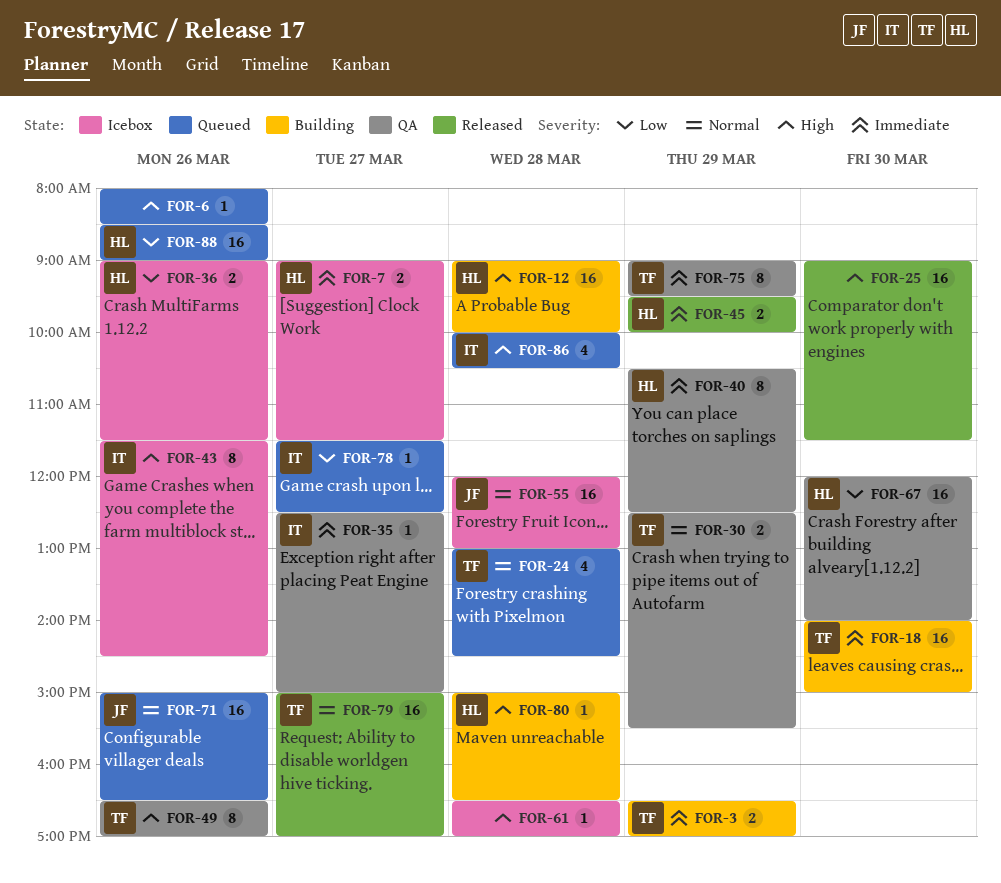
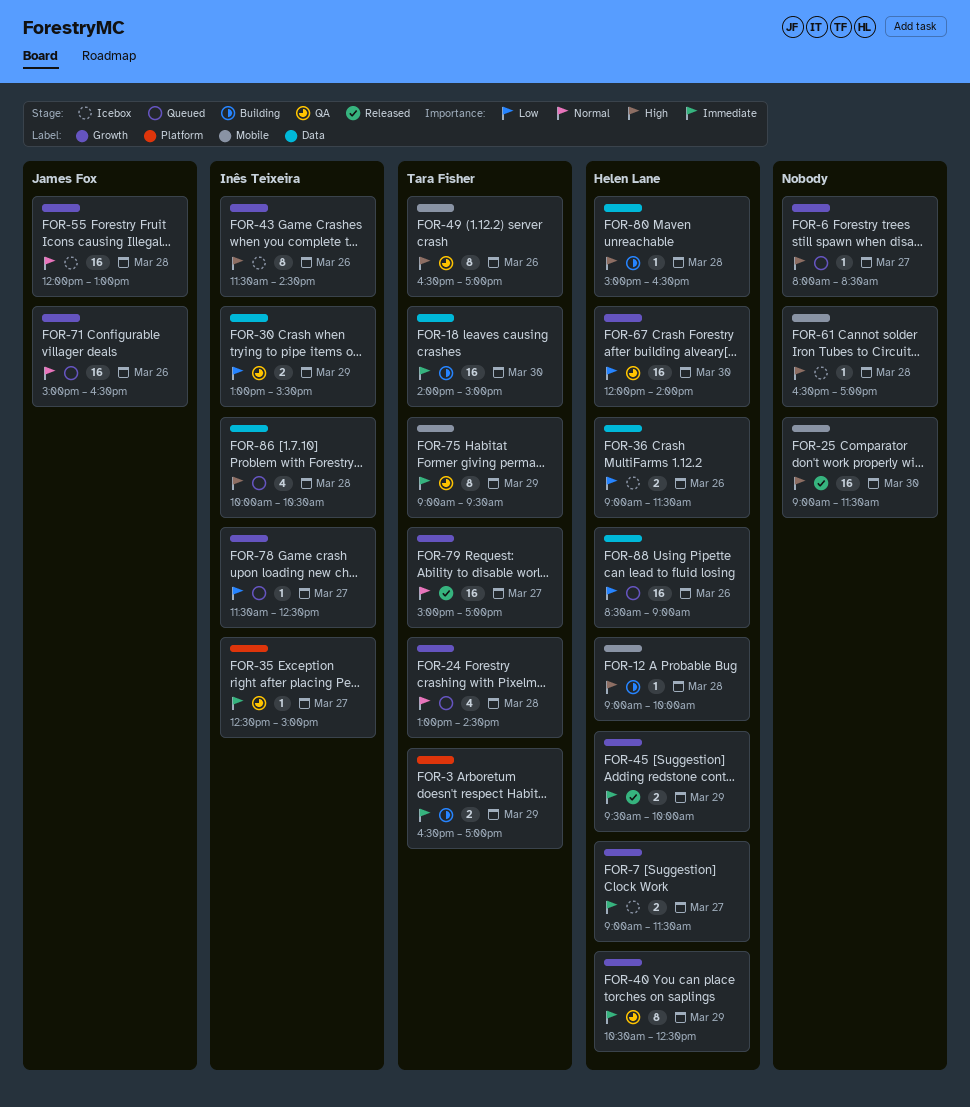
FOR-6, day: Mar 26 -> Mar 27
FOR-12, estimate: 16 -> 1
FOR-30, owner: Tara Fisher -> Inês Teixeira
FOR-30, priority: Normal -> Low
FOR-30, begins: 12:30 -> 13:00

